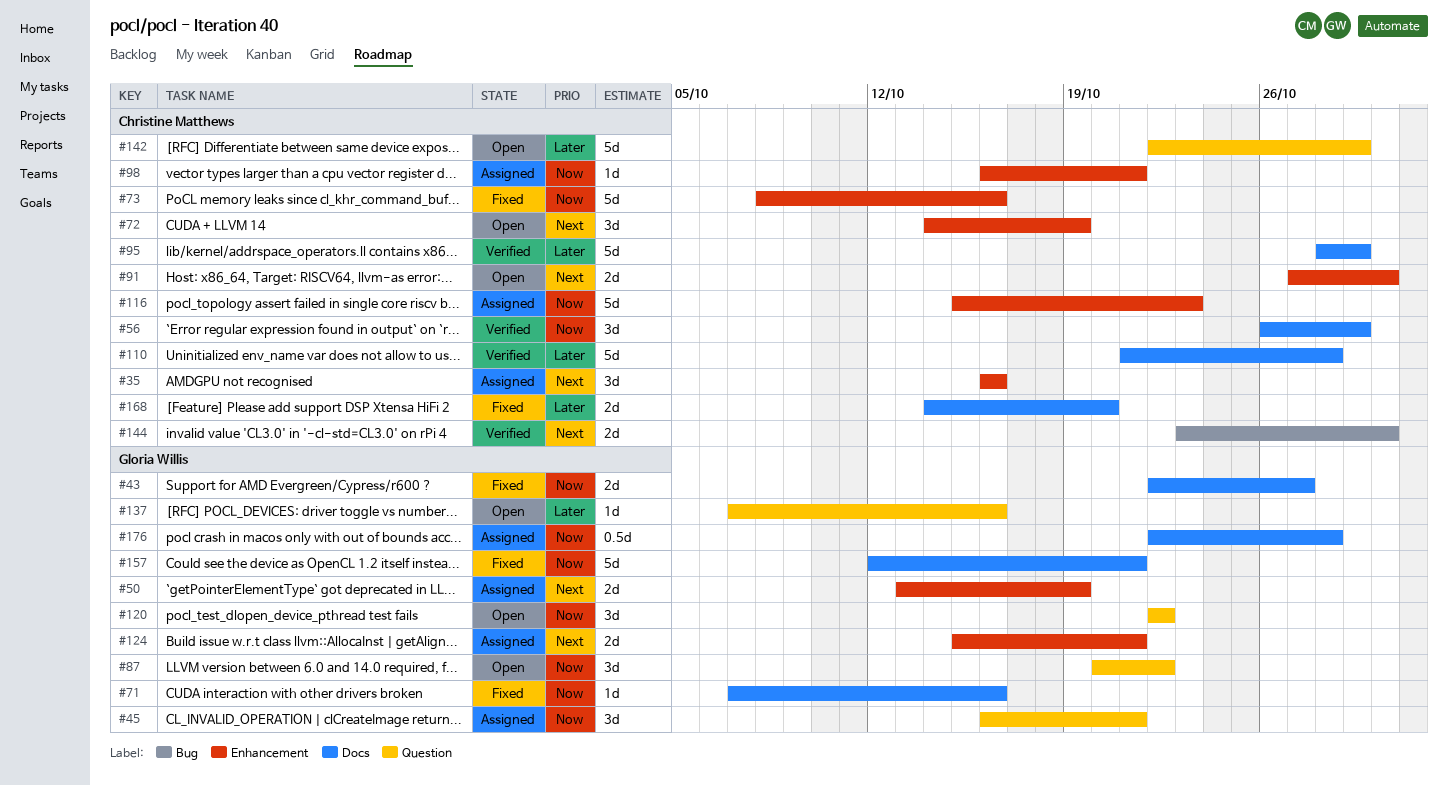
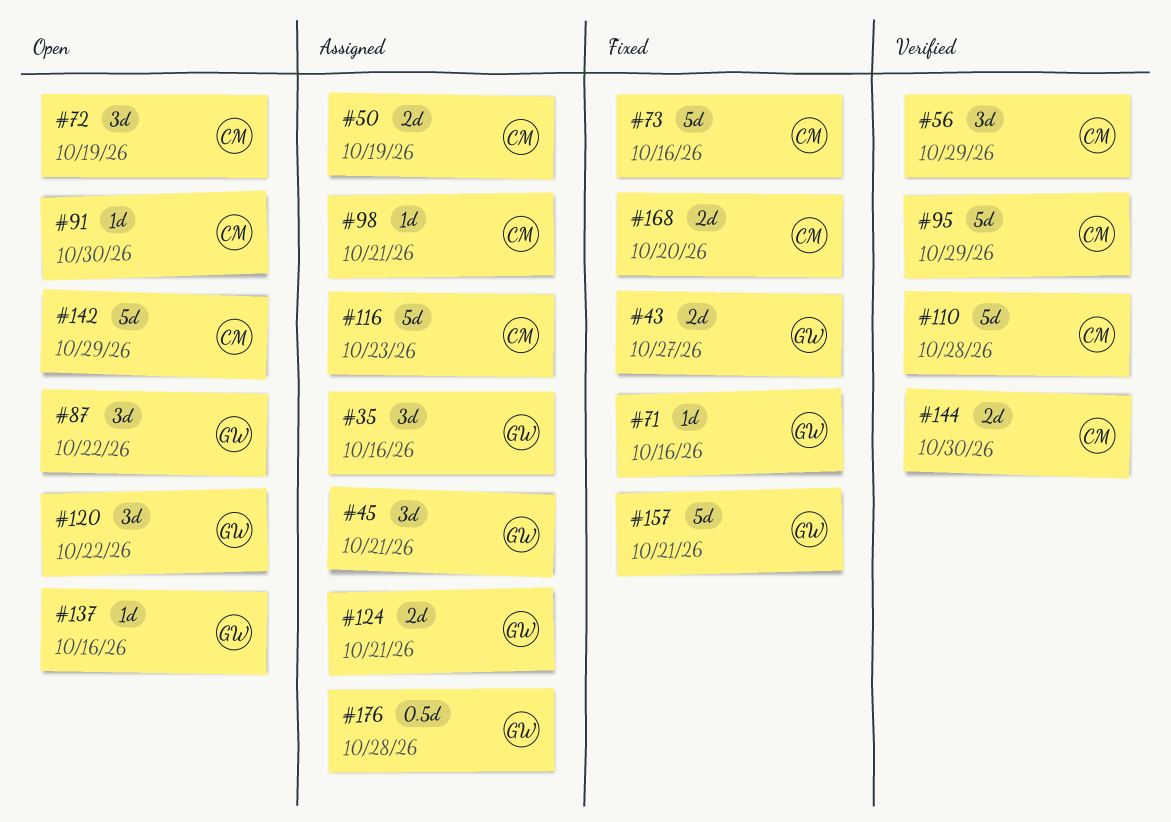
#35, owner: Christine Matthews -> Gloria Willis
#50, owner: Gloria Willis -> Christine Matthews
#91, estimate: 2d -> 1d

